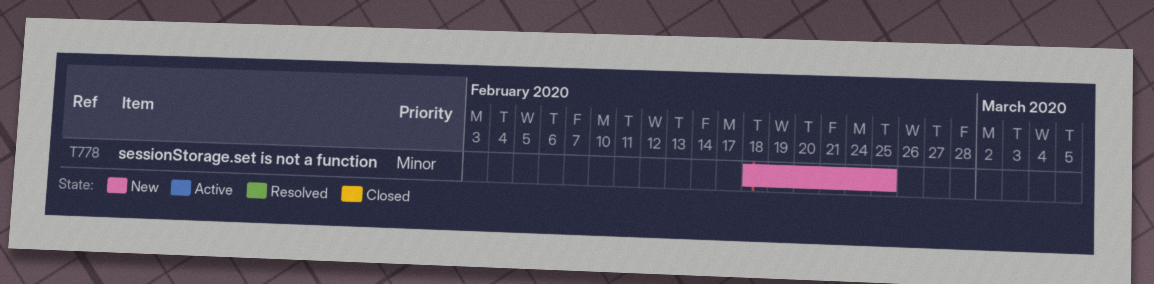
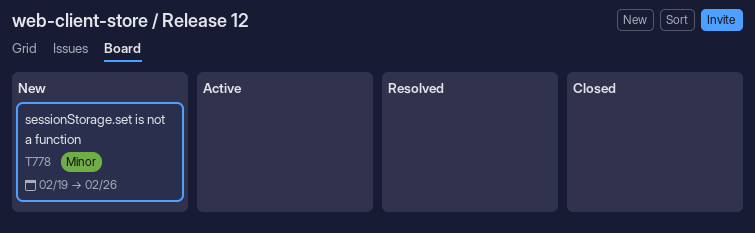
T778, start: Feb 18 -> Feb 19
T778, due: Feb 25 -> Feb 26

